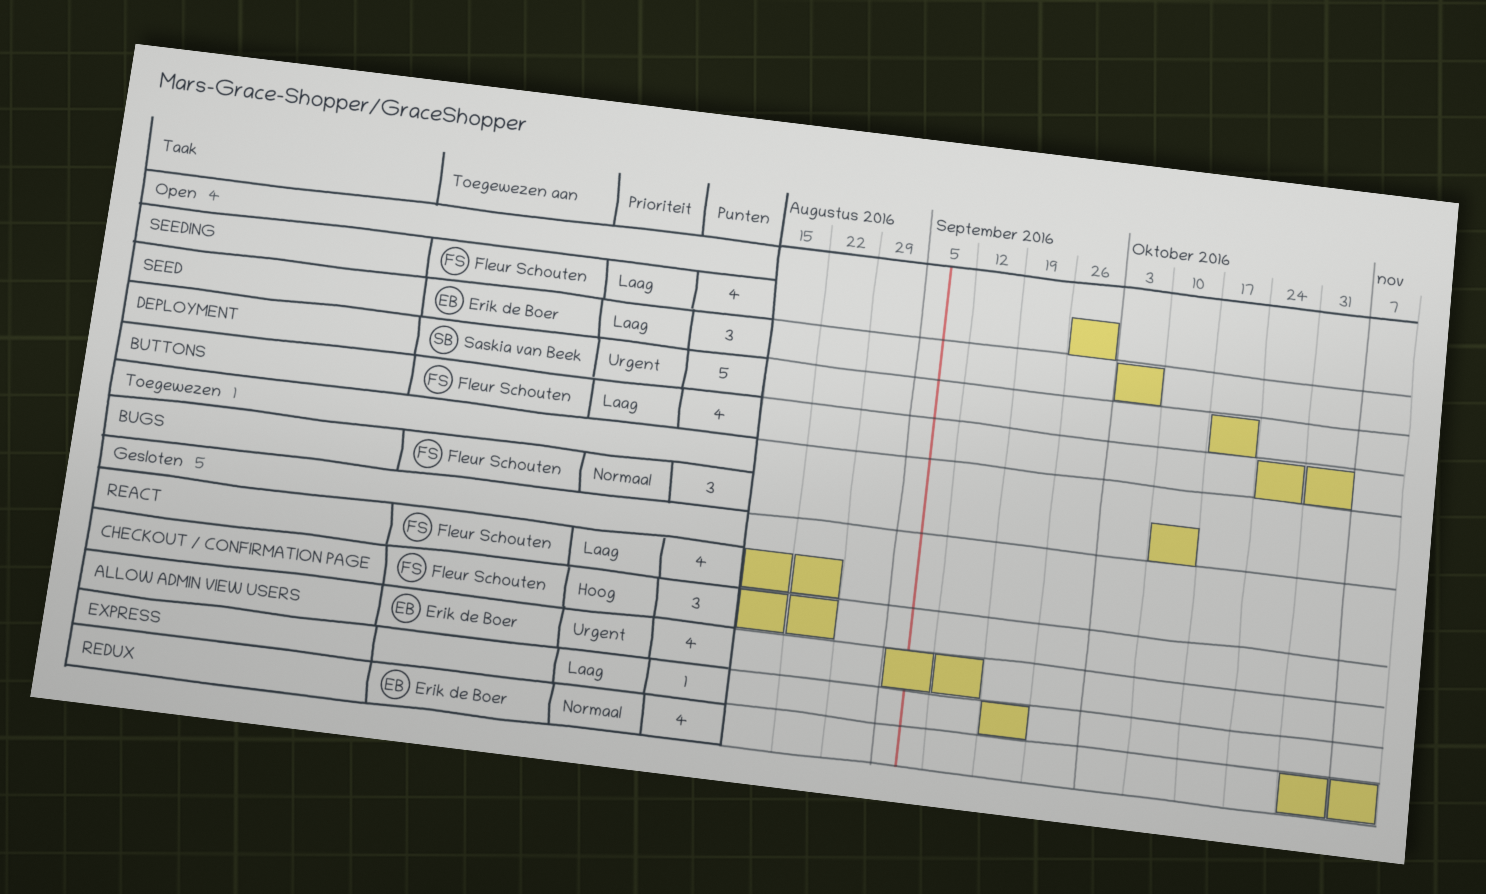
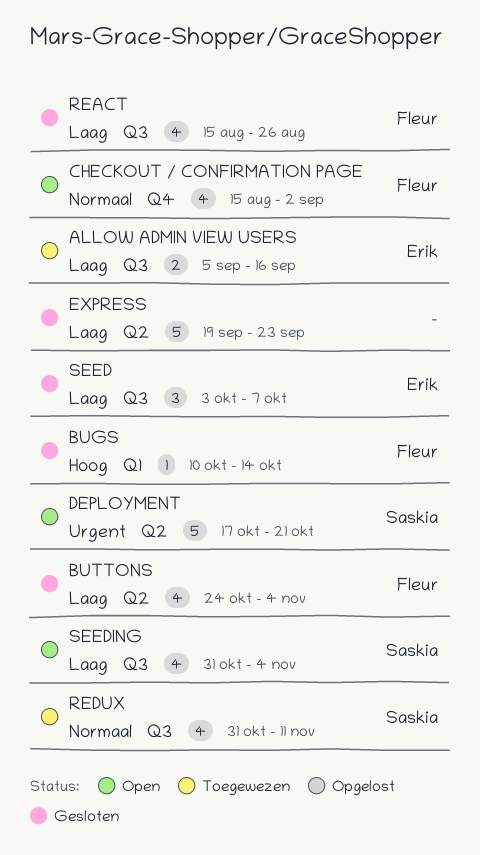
ALLOW ADMIN VIEW USERS, status: Gesloten -> Toegewezen
ALLOW ADMIN VIEW USERS, priority: Urgent -> Laag
ALLOW ADMIN VIEW USERS, estimate: 4 -> 2
BUGS, status: Toegewezen -> Gesloten
BUGS, priority: Normaal -> Hoog
BUGS, estimate: 3 -> 1
BUTTONS, status: Open -> Gesloten
CHECKOUT / CONFIRMATION PAGE, status: Gesloten -> Open
CHECKOUT / CONFIRMATION PAGE, priority: Hoog -> Normaal
CHECKOUT / CONFIRMATION PAGE, estimate: 3 -> 4
CHECKOUT / CONFIRMATION PAGE, due: Aug 26 -> Sep 2
EXPRESS, estimate: 1 -> 5
REDUX, status: Gesloten -> Toegewezen
REDUX, owner: Erik de Boer -> Saskia van Beek
SEED, status: Open -> Gesloten
SEEDING, owner: Fleur Schouten -> Saskia van Beek
SEEDING, start: Sep 26 -> Oct 31
SEEDING, due: Sep 30 -> Nov 4

